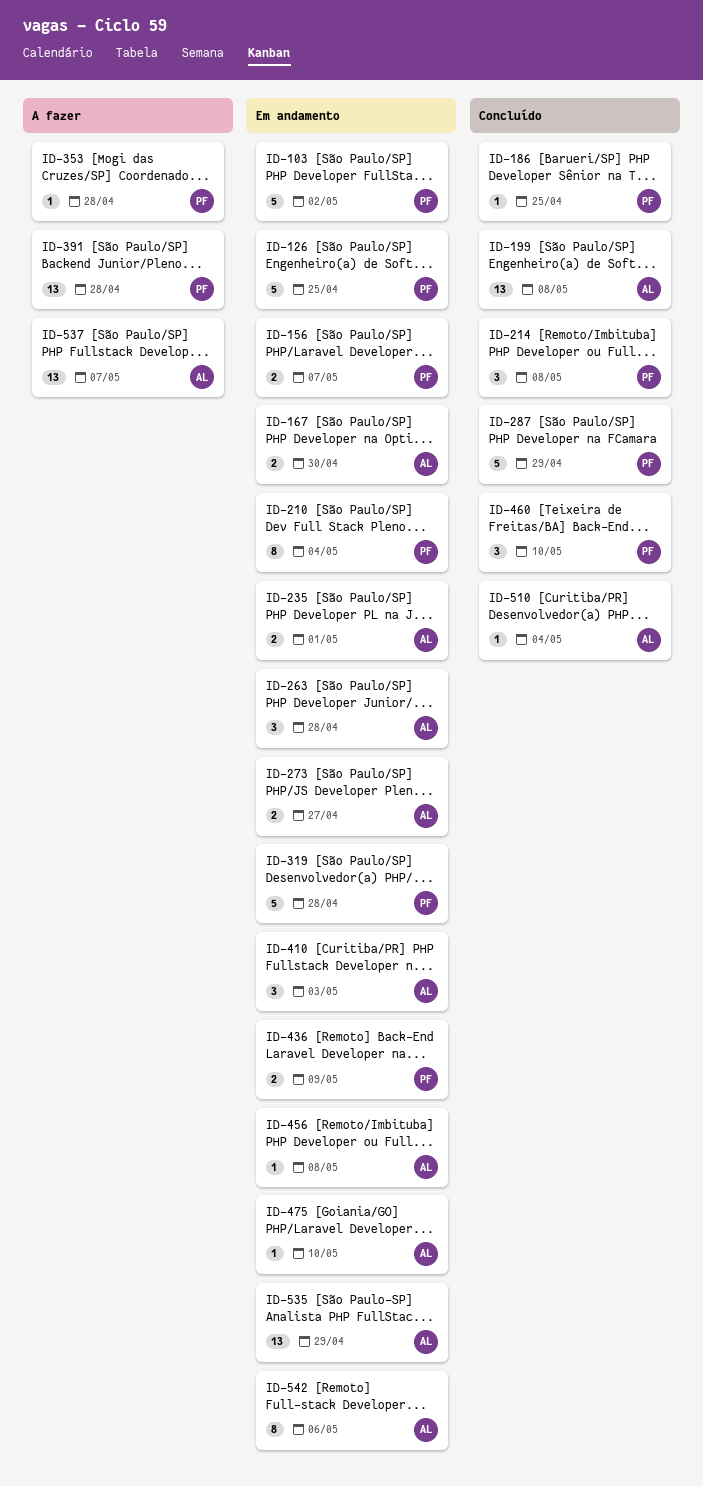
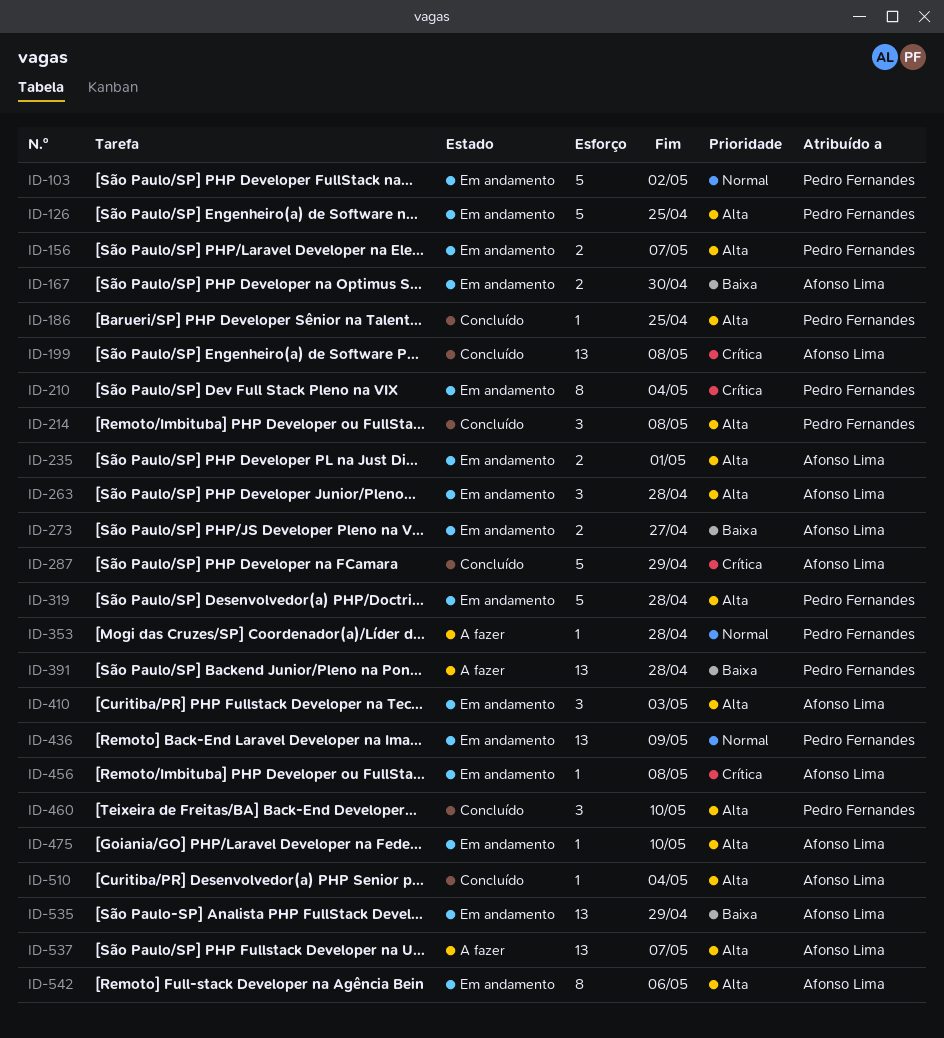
ID-287, owner: Pedro Fernandes -> Afonso Lima
ID-436, estimate: 2 -> 13

